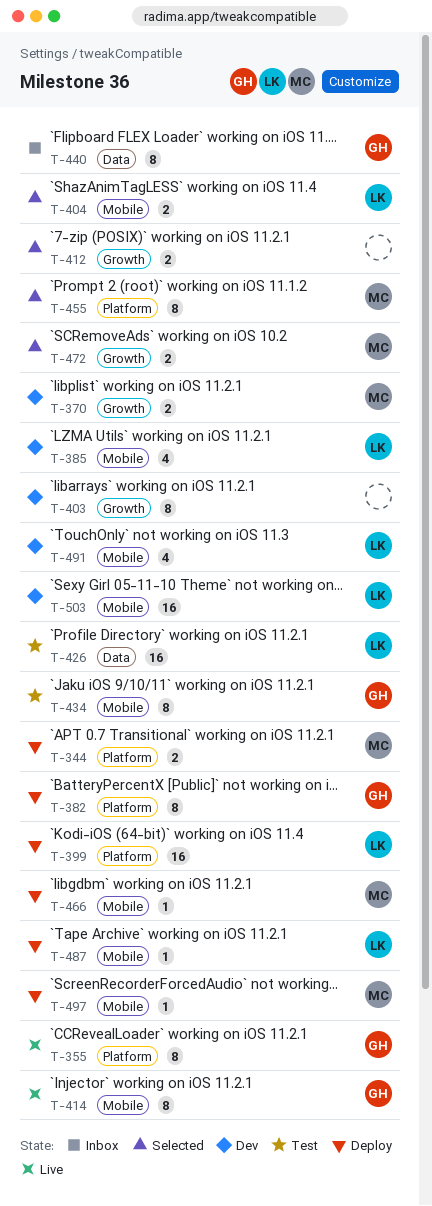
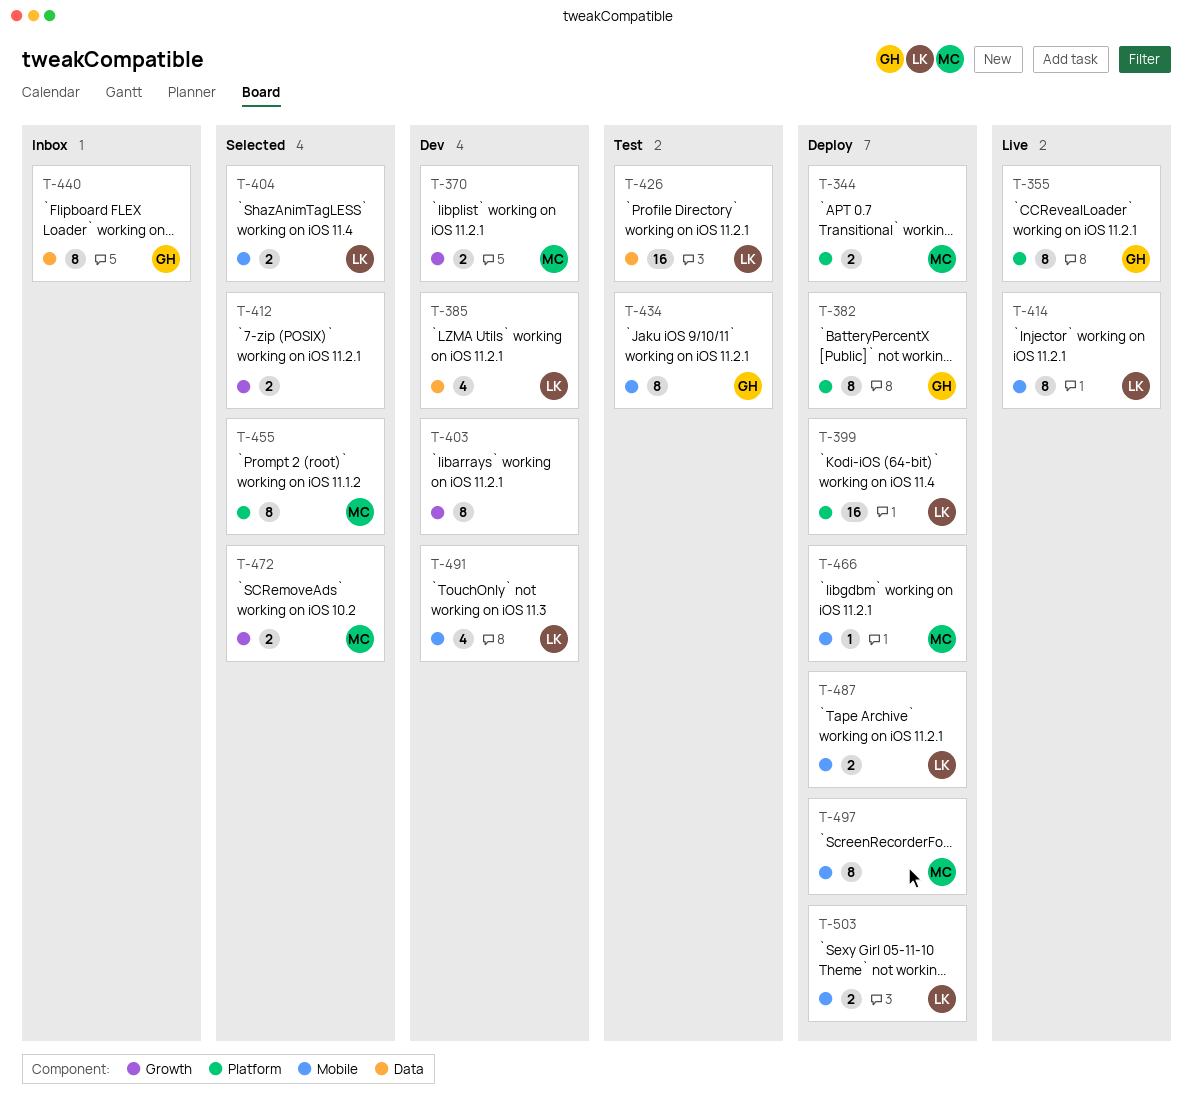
T-385, label: Mobile -> Data
T-414, owner: GH -> LK
T-487, estimate: 1 -> 2
T-497, estimate: 1 -> 8
T-503, status: Dev -> Deploy
T-503, estimate: 16 -> 2

